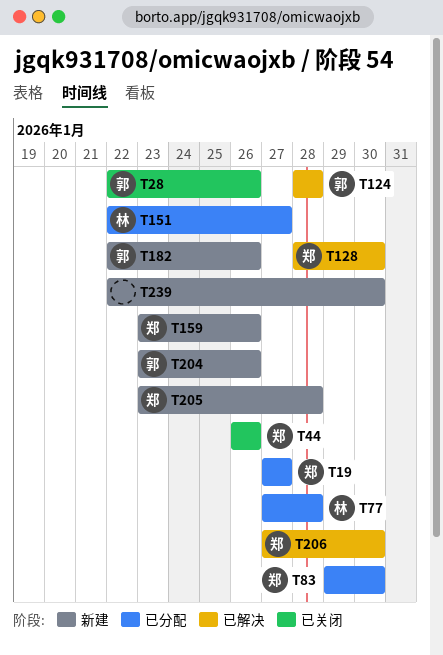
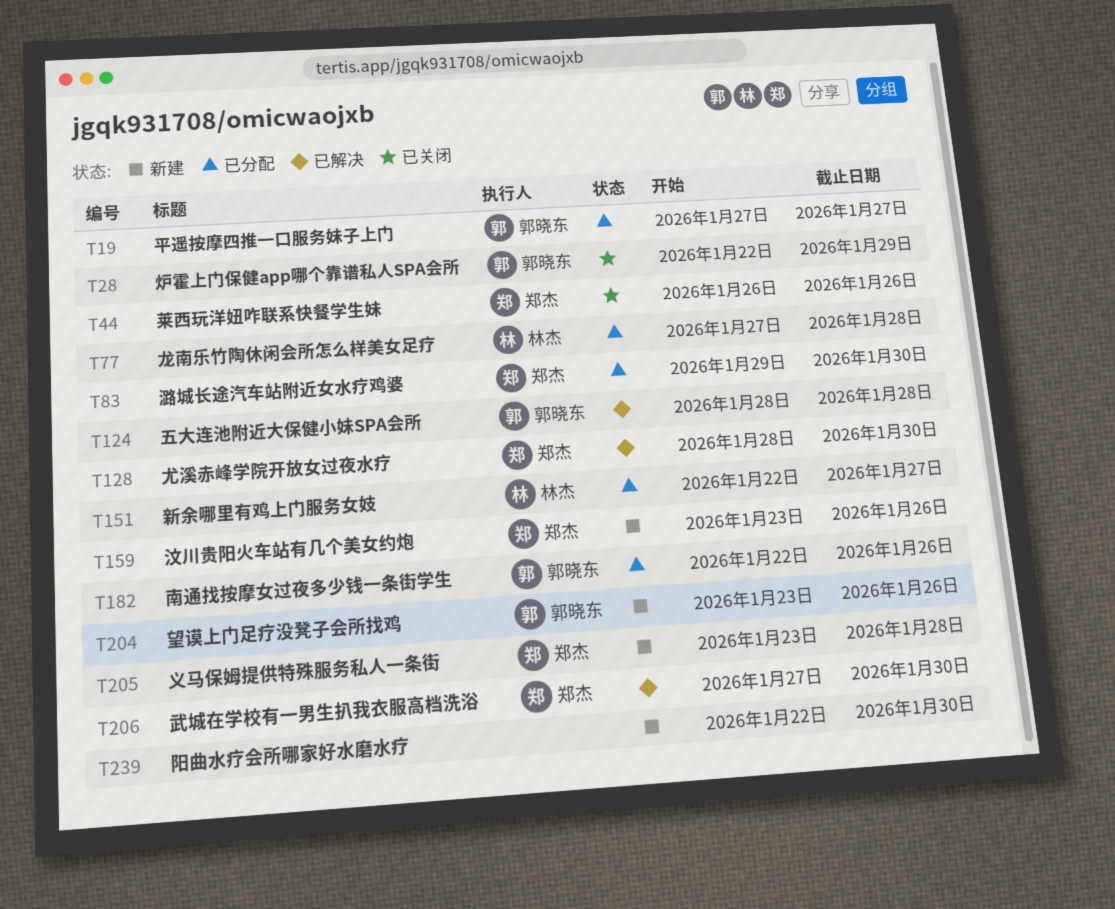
T19, owner: 郑杰 -> 郭晓东
T28, due: Jan 26 -> Jan 29
T182, status: 新建 -> 已分配

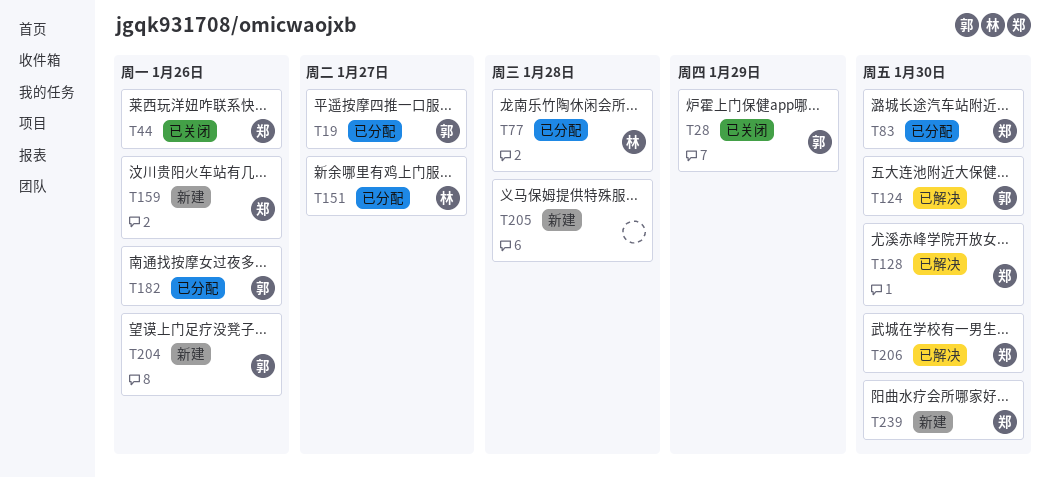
T124, due: Jan 28 -> Jan 30
T205, owner: 郑杰 -> none
T239, owner: none -> 郑杰

